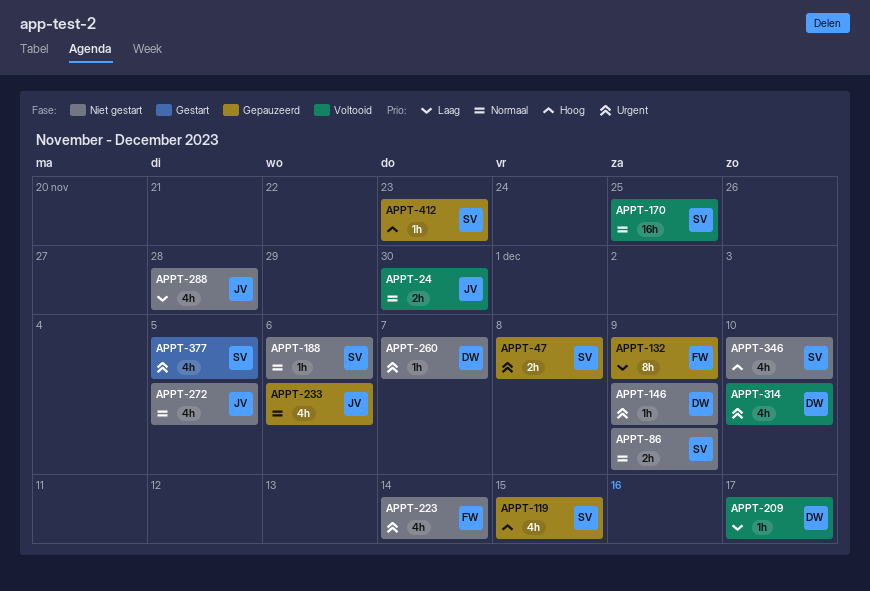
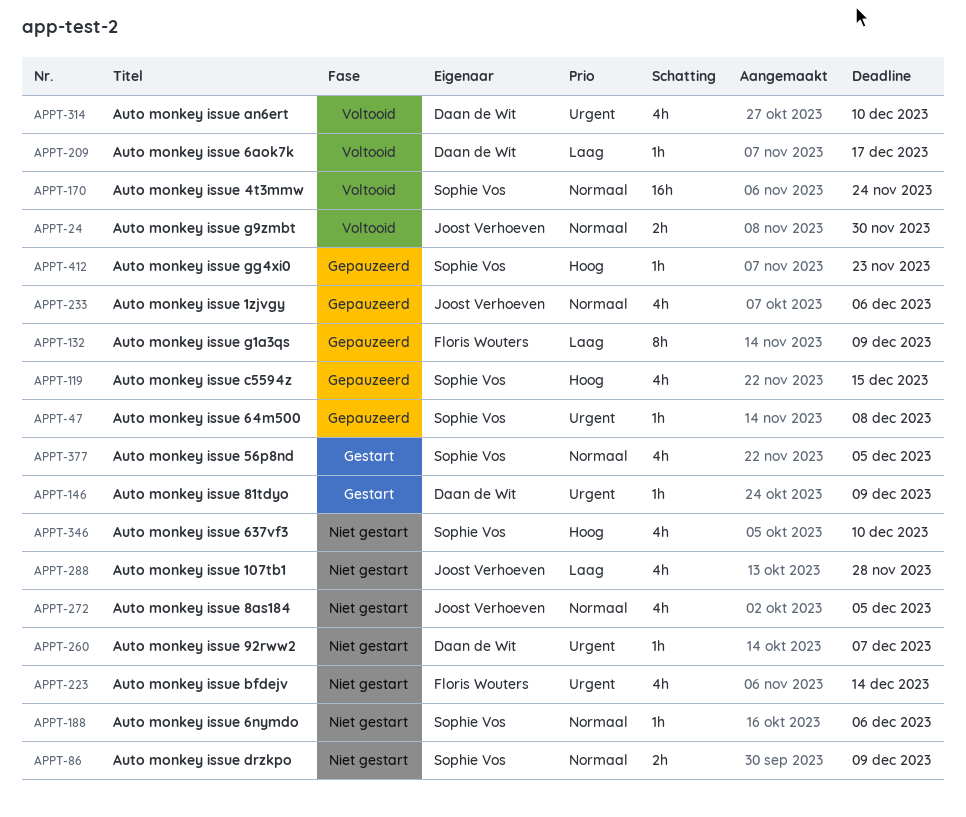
APPT-47, estimate: 2h -> 1h
APPT-146, status: Niet gestart -> Gestart
APPT-170, due: Nov 25 -> Nov 24
APPT-377, priority: Urgent -> Normaal

